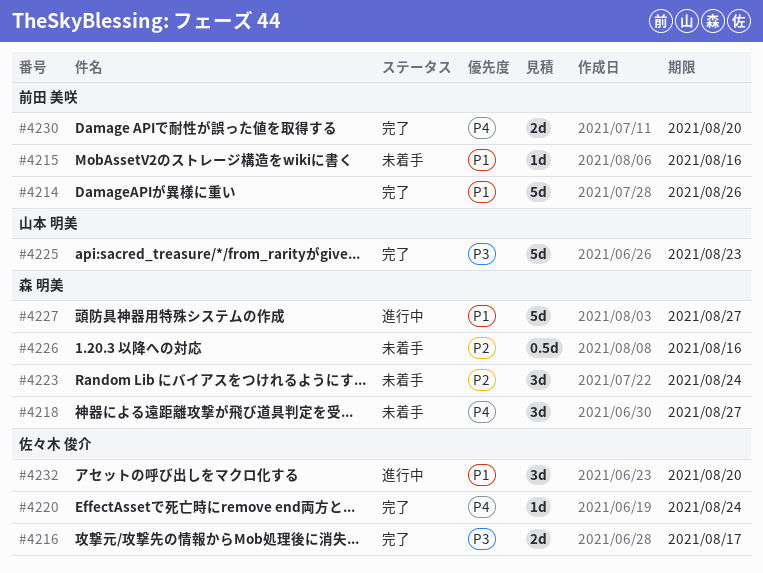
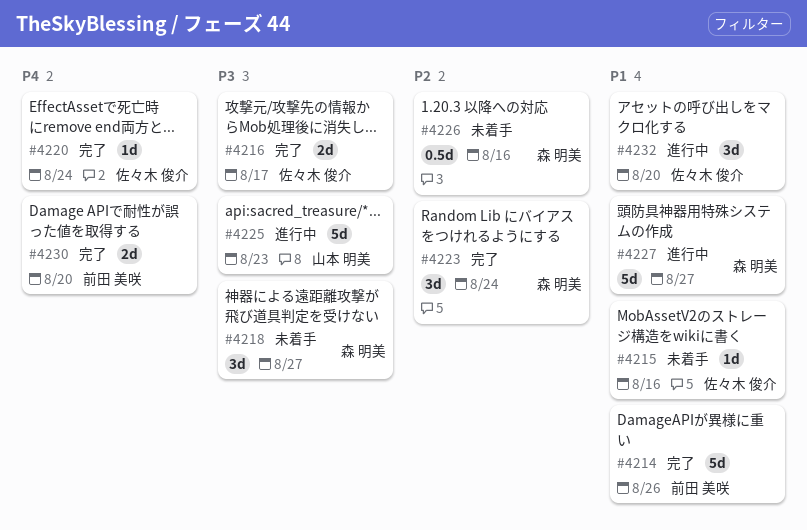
#4215, owner: 前田 美咲 -> 佐々木 俊介
#4218, priority: P4 -> P3
#4223, status: 未着手 -> 完了
#4225, status: 完了 -> 進行中

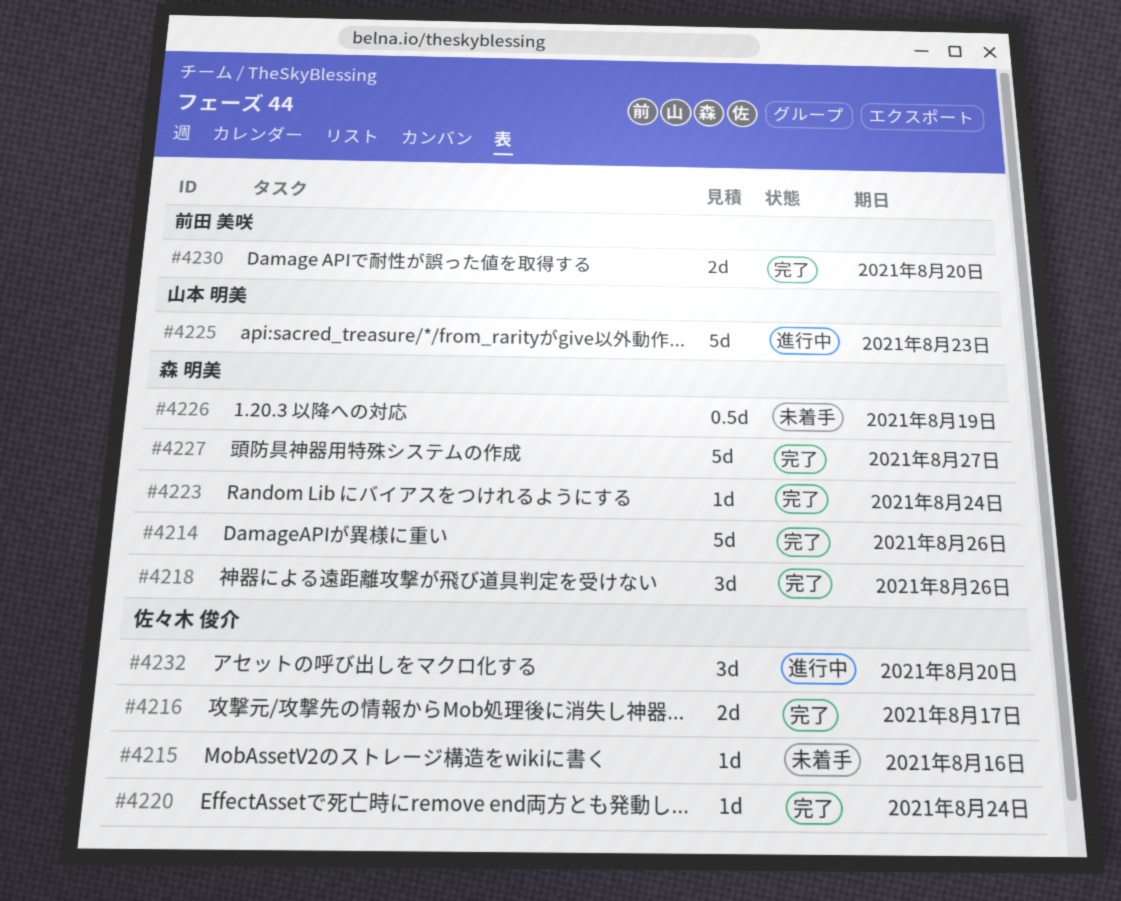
#4214, owner: 前田 美咲 -> 森 明美
#4218, status: 未着手 -> 完了
#4218, due: Aug 27 -> Aug 26
#4223, estimate: 3d -> 1d
#4226, due: Aug 16 -> Aug 19
#4227, status: 進行中 -> 完了

